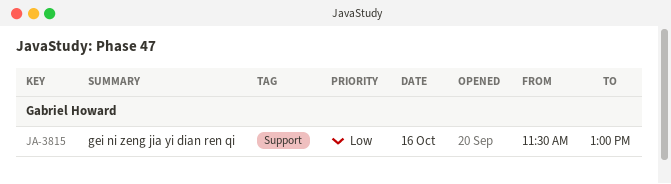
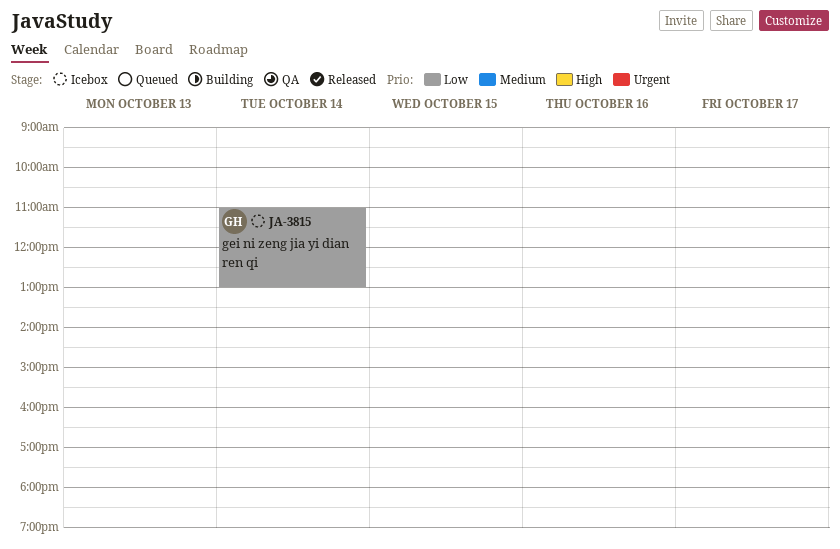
JA-3815, day: Oct 16 -> Oct 14
JA-3815, begins: 11:30 -> 11:00

